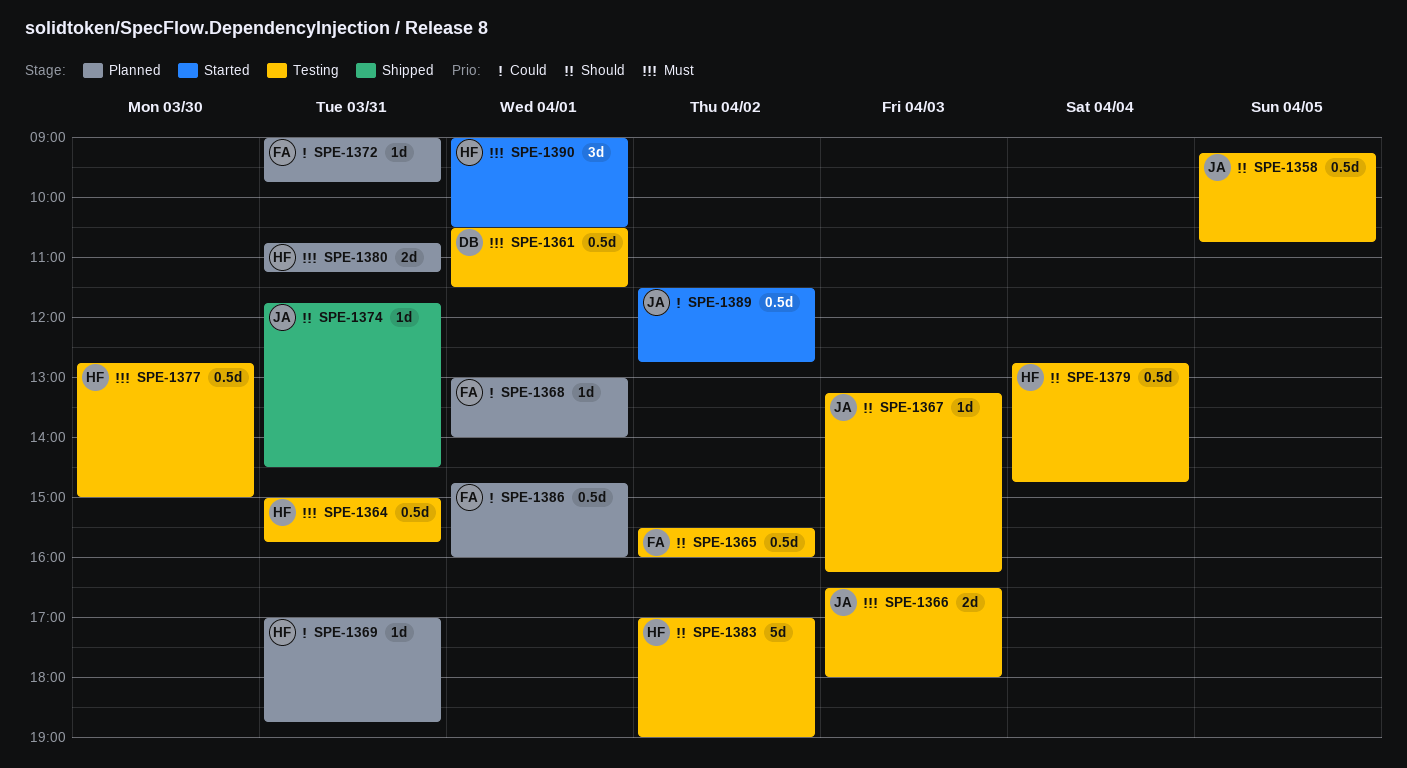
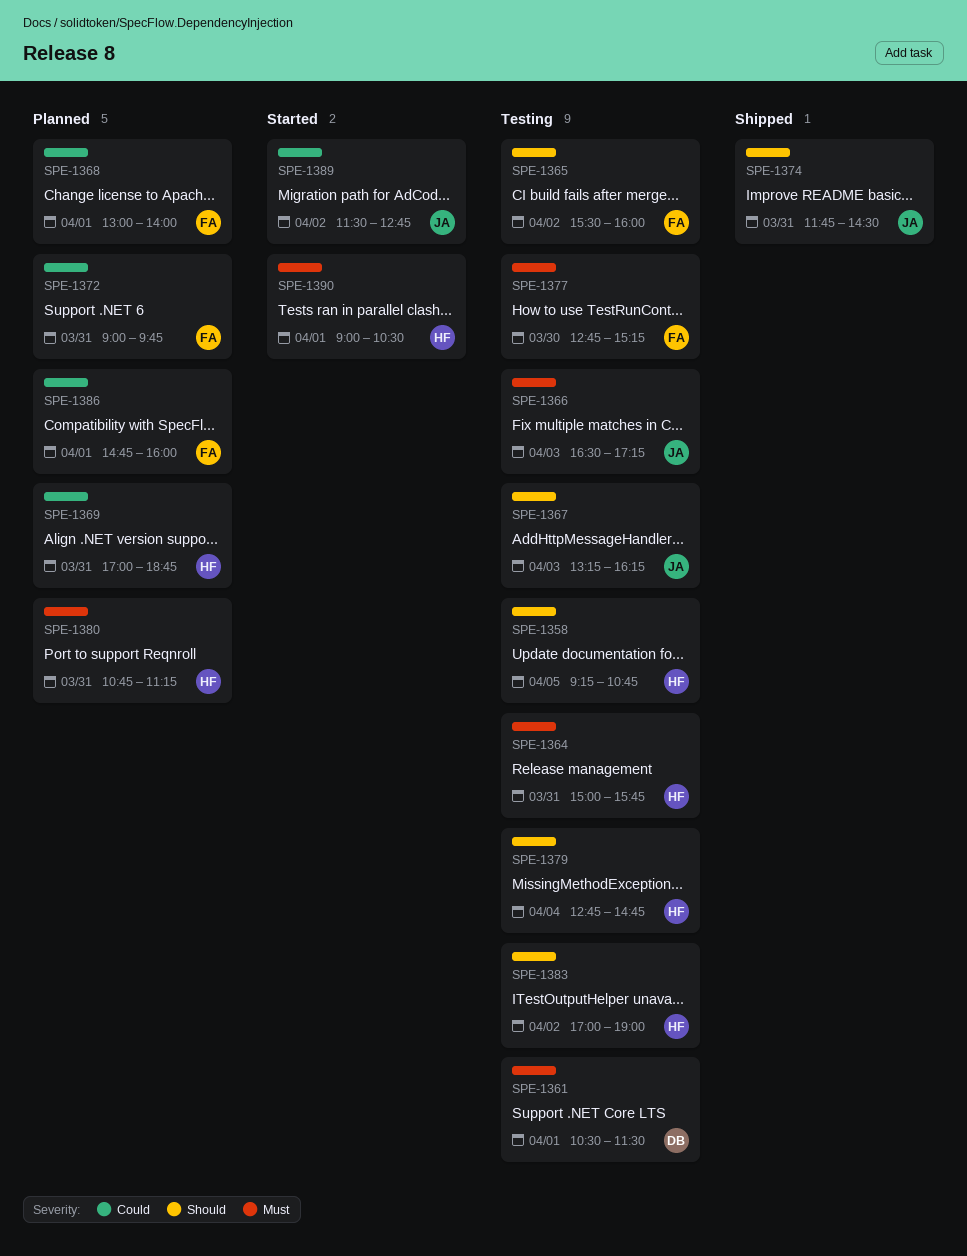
SPE-1358, owner: JA -> HF
SPE-1366, ends: 18:00 -> 17:15
SPE-1377, owner: HF -> FA
SPE-1377, ends: 15:00 -> 15:15

